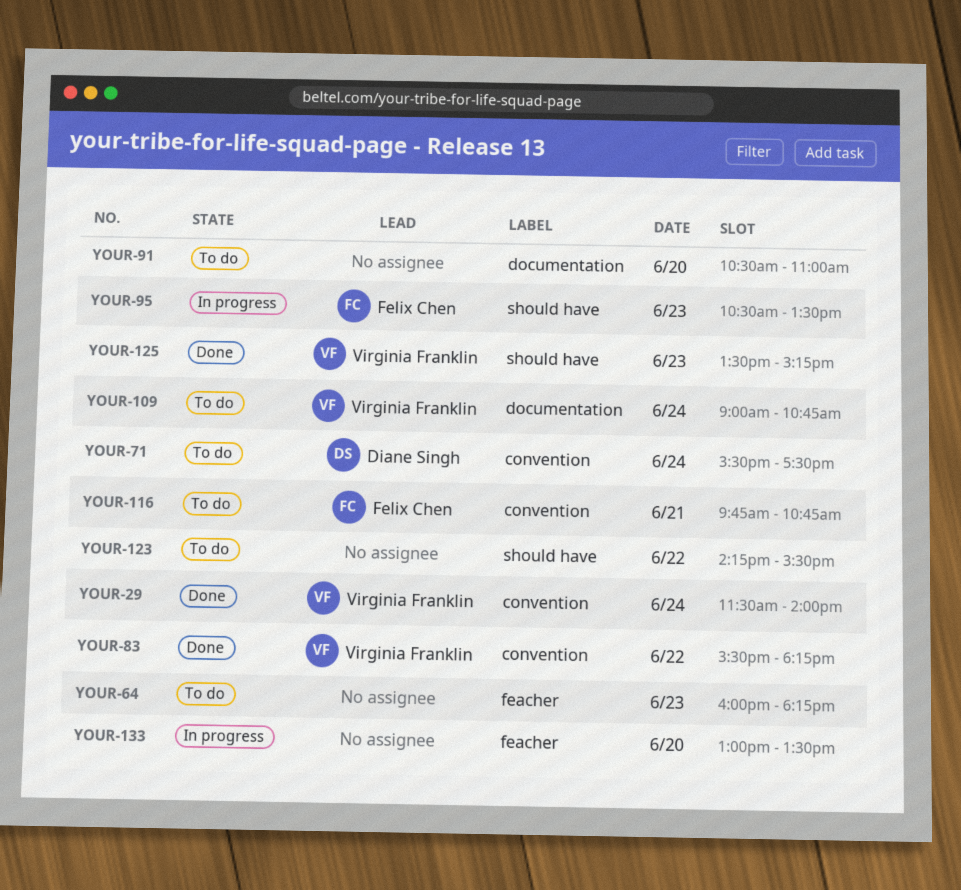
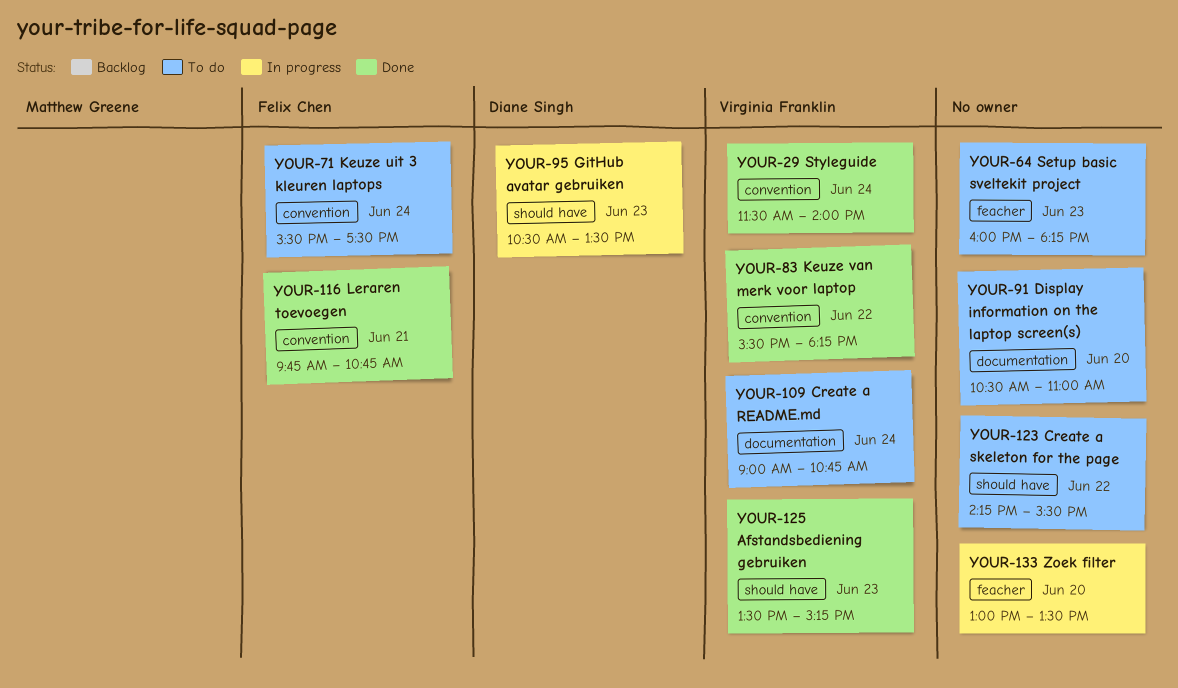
YOUR-71, owner: Diane Singh -> Felix Chen
YOUR-95, owner: Felix Chen -> Diane Singh
YOUR-116, status: To do -> Done

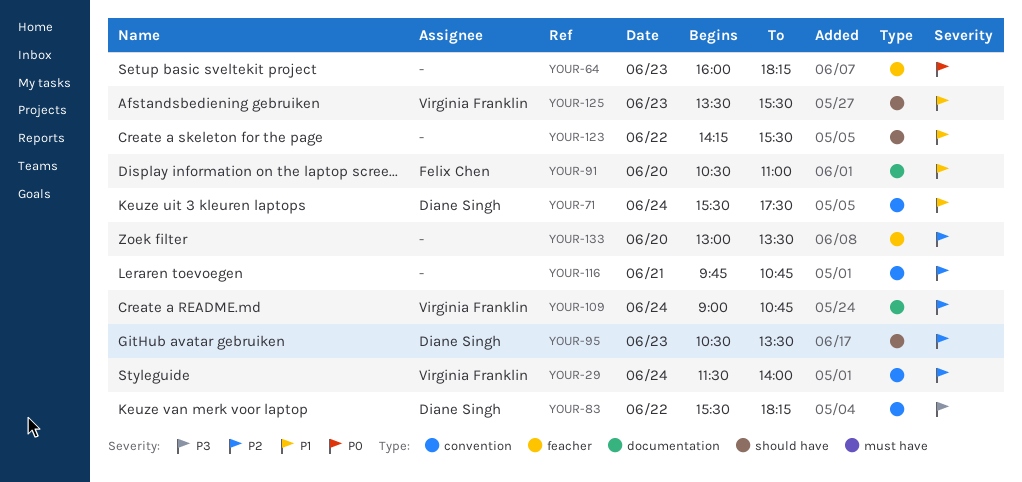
YOUR-71, owner: Felix Chen -> Diane Singh
YOUR-83, owner: Virginia Franklin -> Diane Singh
YOUR-91, owner: none -> Felix Chen
YOUR-116, owner: Felix Chen -> none
YOUR-125, ends: 15:15 -> 15:30

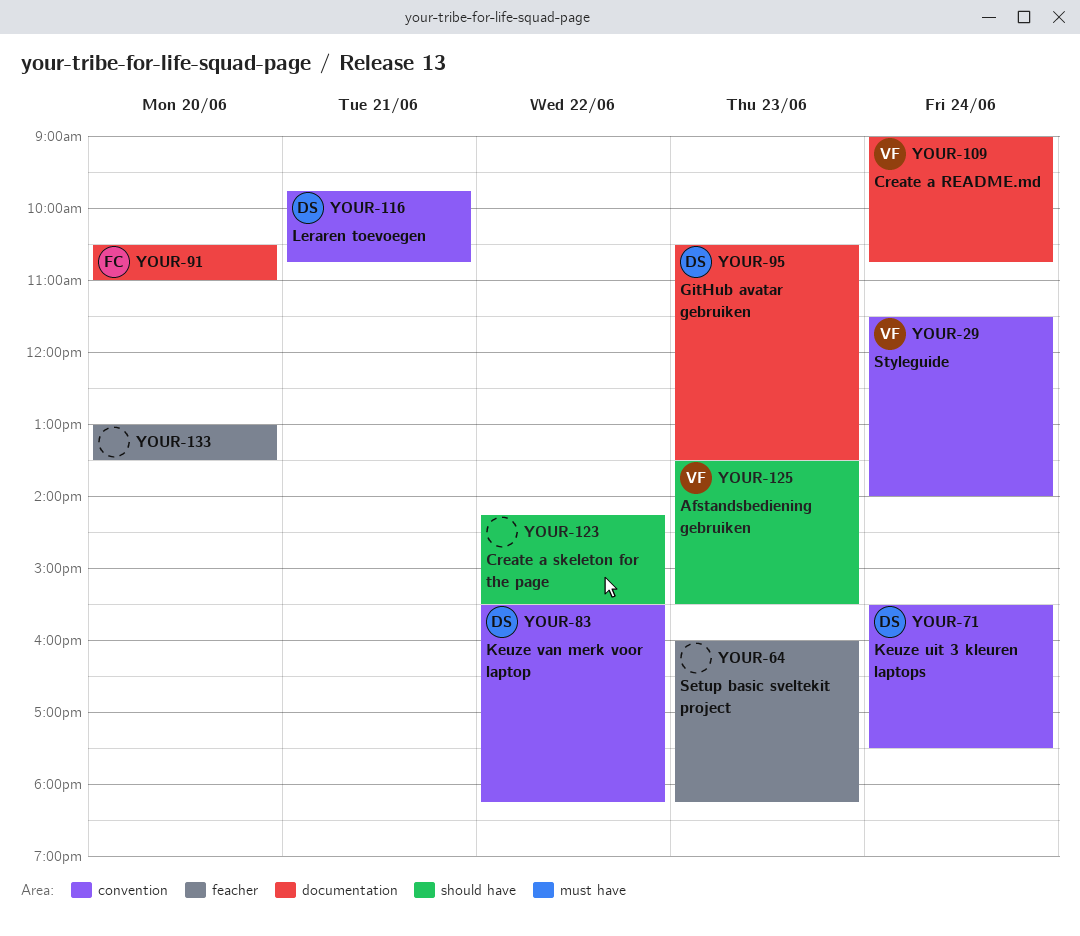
YOUR-95, label: should have -> documentation
YOUR-116, owner: none -> Diane Singh

